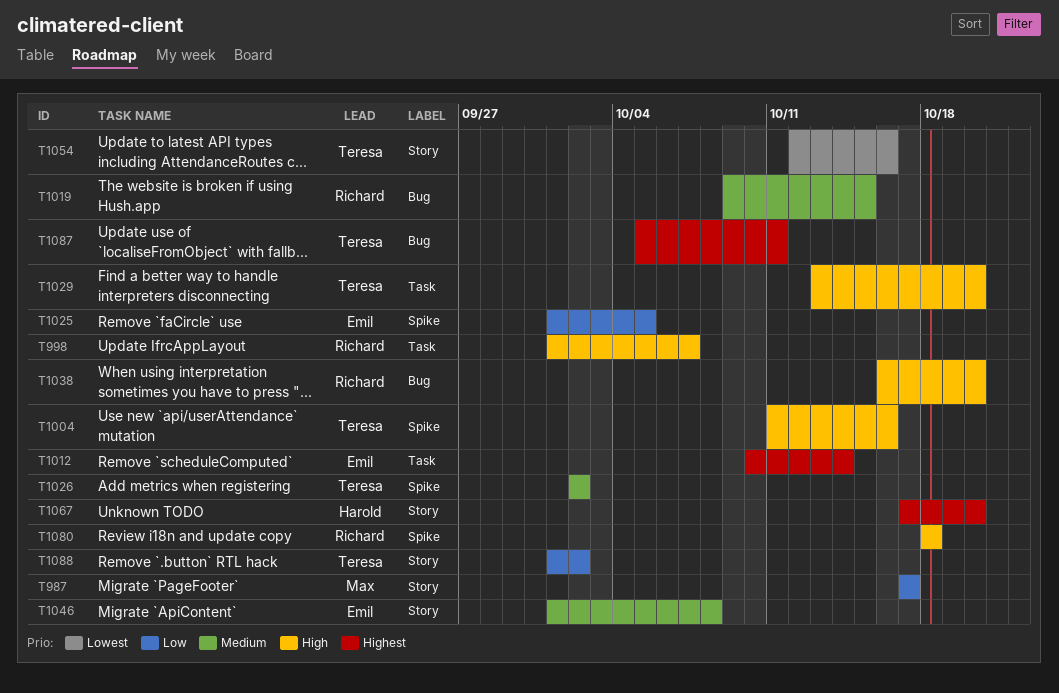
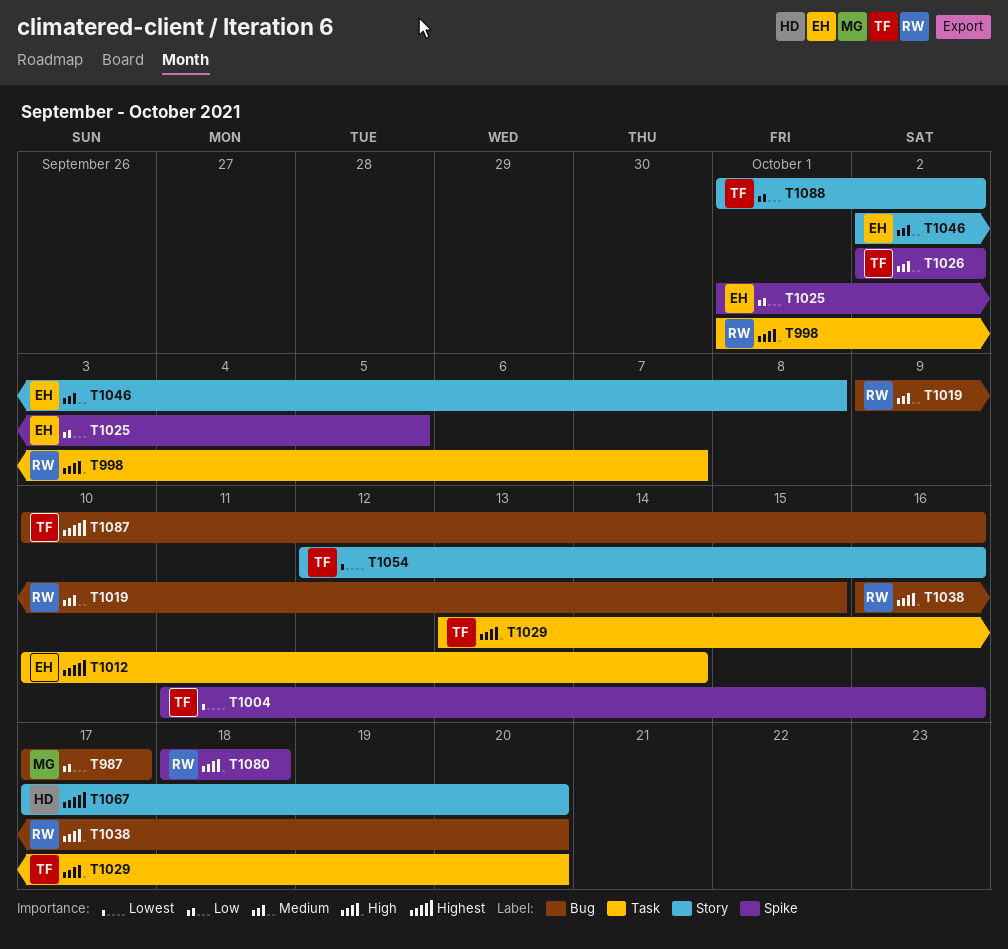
T987, label: Story -> Bug
T1004, priority: High -> Lowest
T1046, start: Oct 1 -> Oct 2
T1087, start: Oct 5 -> Oct 10
T1087, due: Oct 11 -> Oct 16

